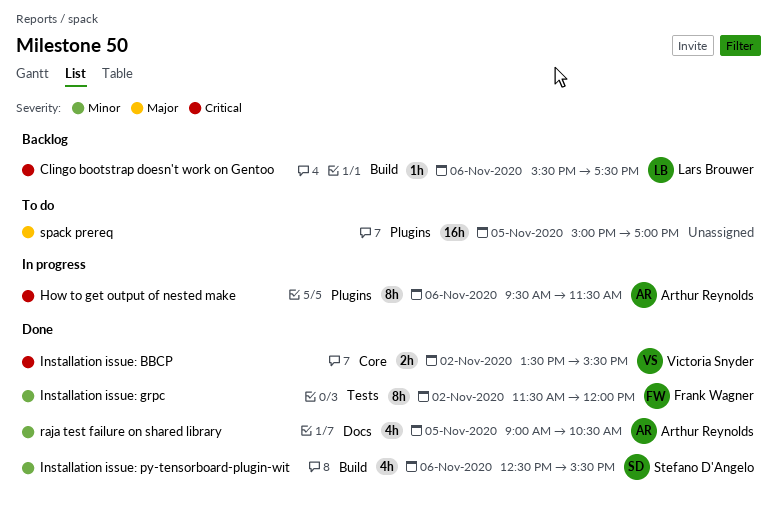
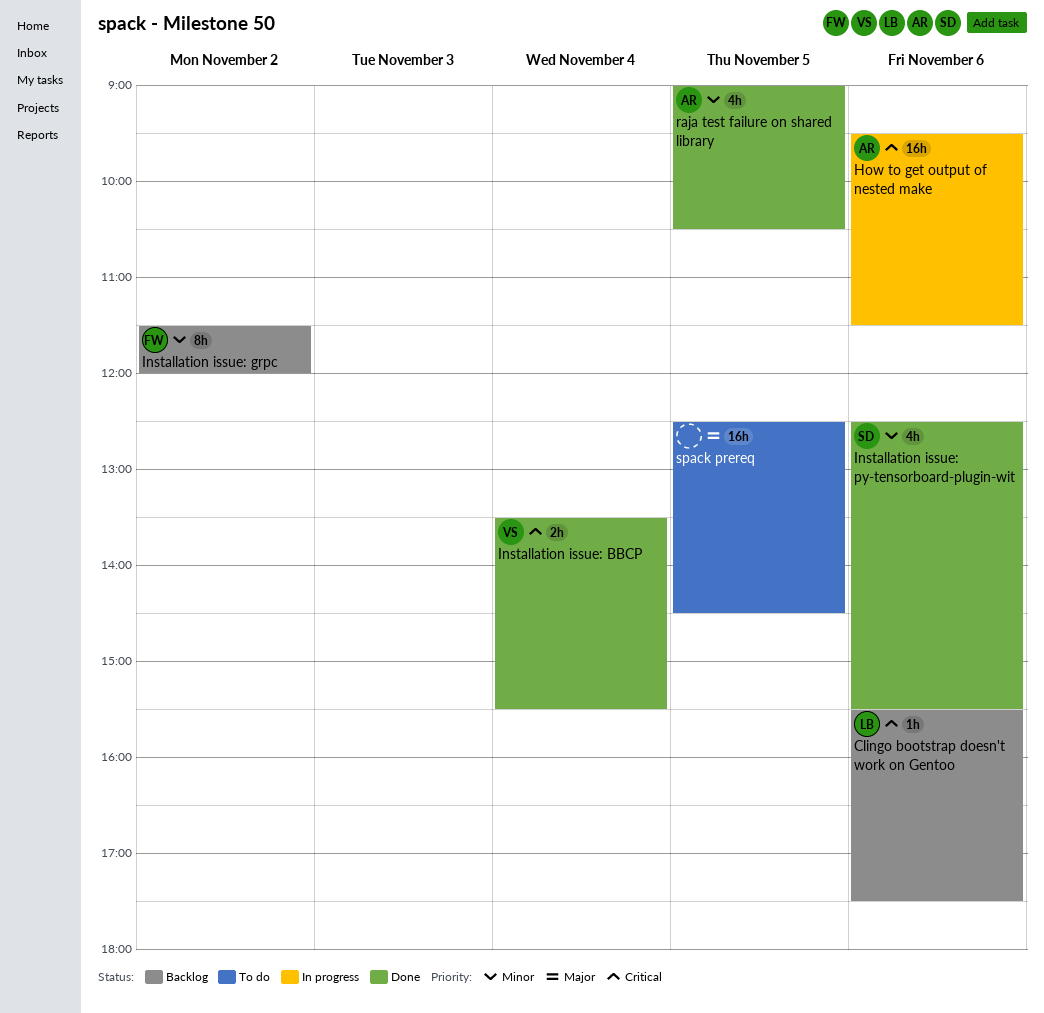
How to get output of nested make, estimate: 8h -> 16h
Installation issue: BBCP, day: Nov 2 -> Nov 4
Installation issue: grpc, status: Done -> Backlog
spack prereq, begins: 15:00 -> 12:30
spack prereq, ends: 17:00 -> 14:30

